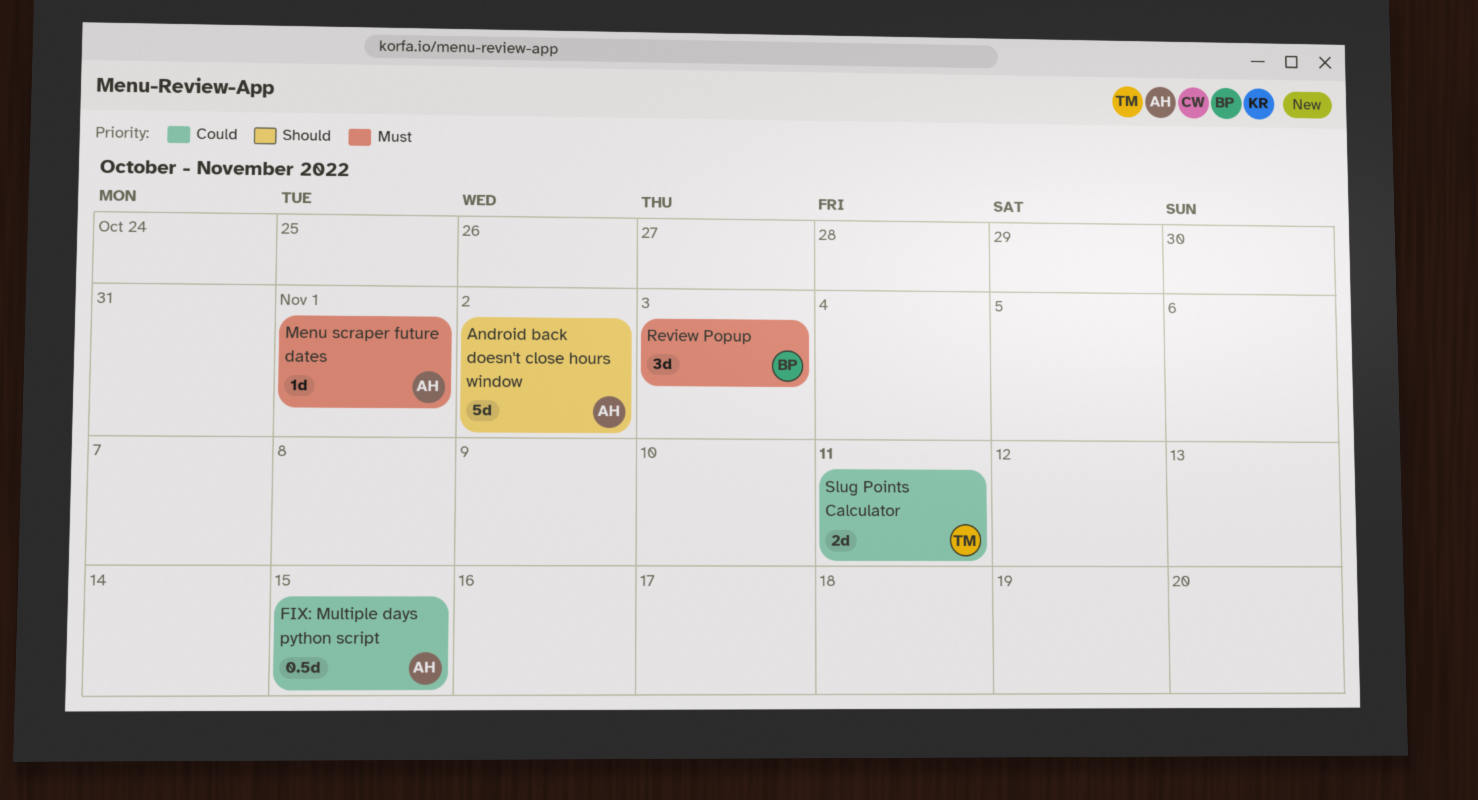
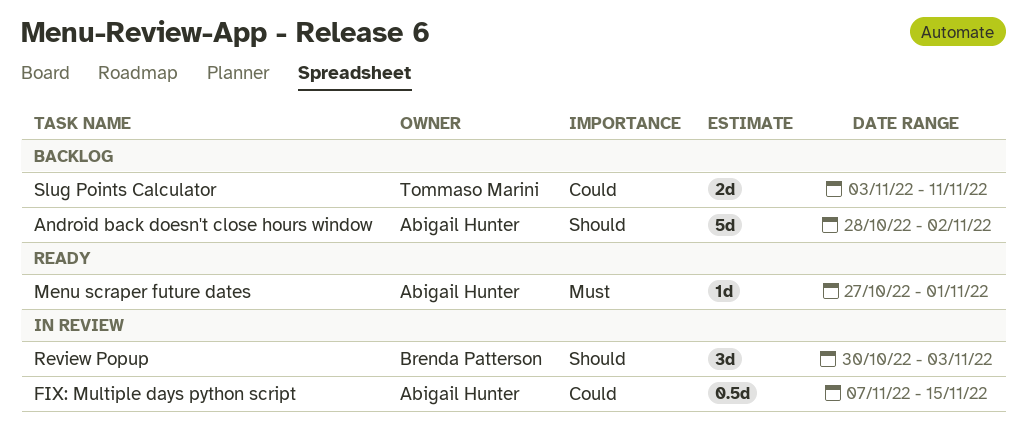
Review Popup, priority: Must -> Should

